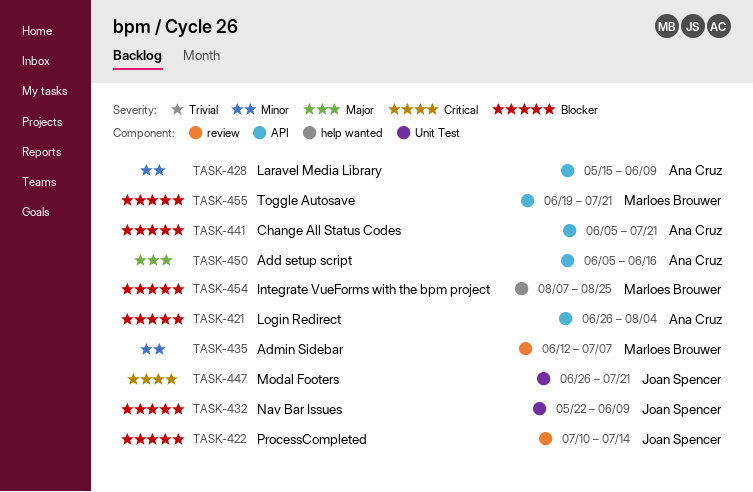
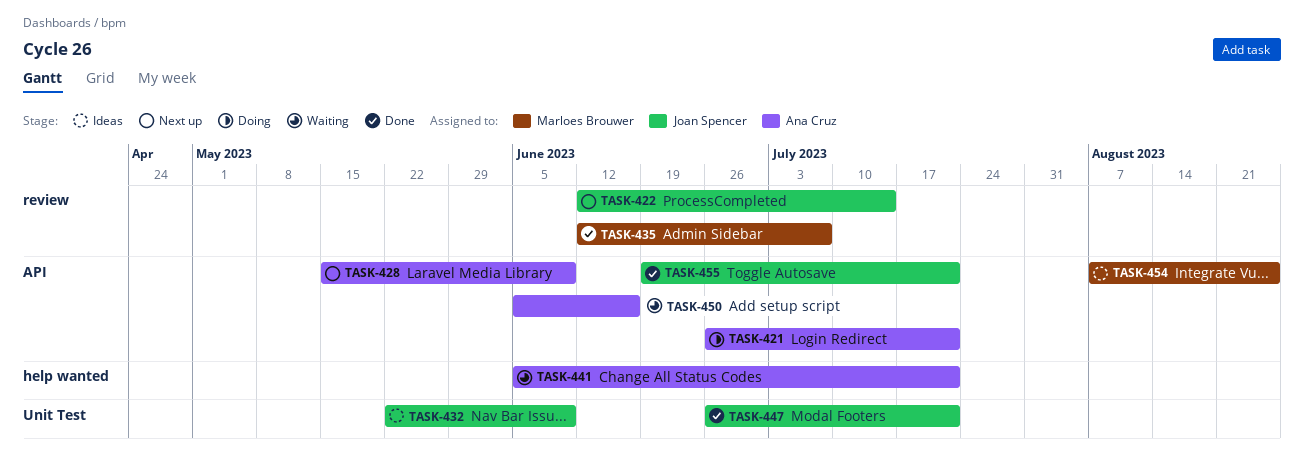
TASK-421, due: Aug 4 -> Jul 21
TASK-422, start: Jul 10 -> Jun 12
TASK-441, label: API -> help wanted
TASK-454, label: help wanted -> API
TASK-455, owner: Marloes Brouwer -> Joan Spencer

